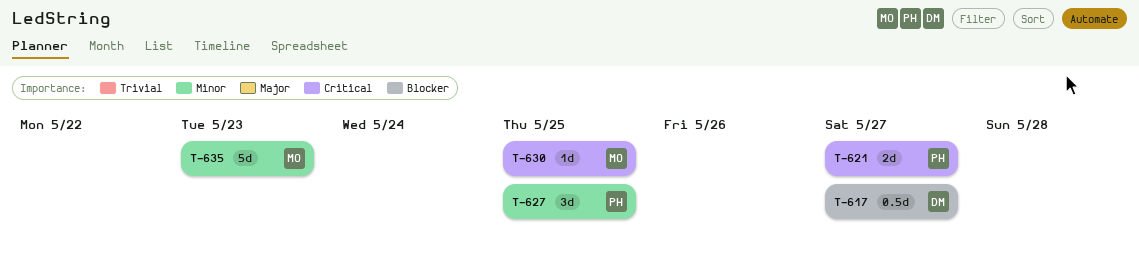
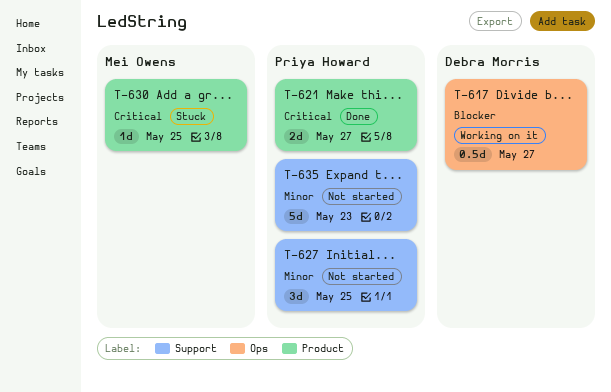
T-635, owner: Mei Owens -> Priya Howard

